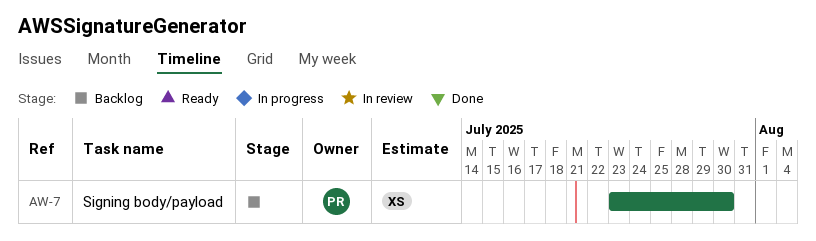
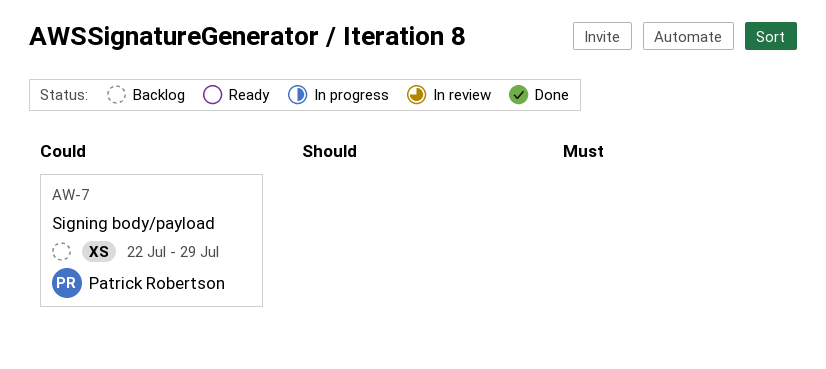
AW-7, start: Jul 23 -> Jul 22
AW-7, due: Jul 30 -> Jul 29

